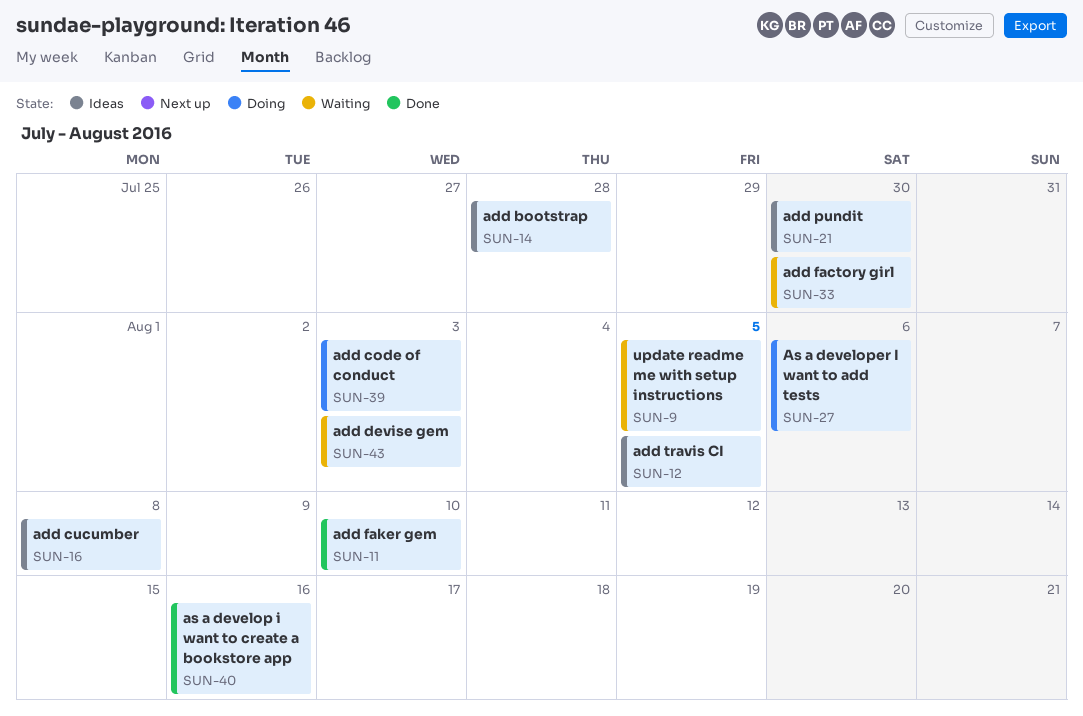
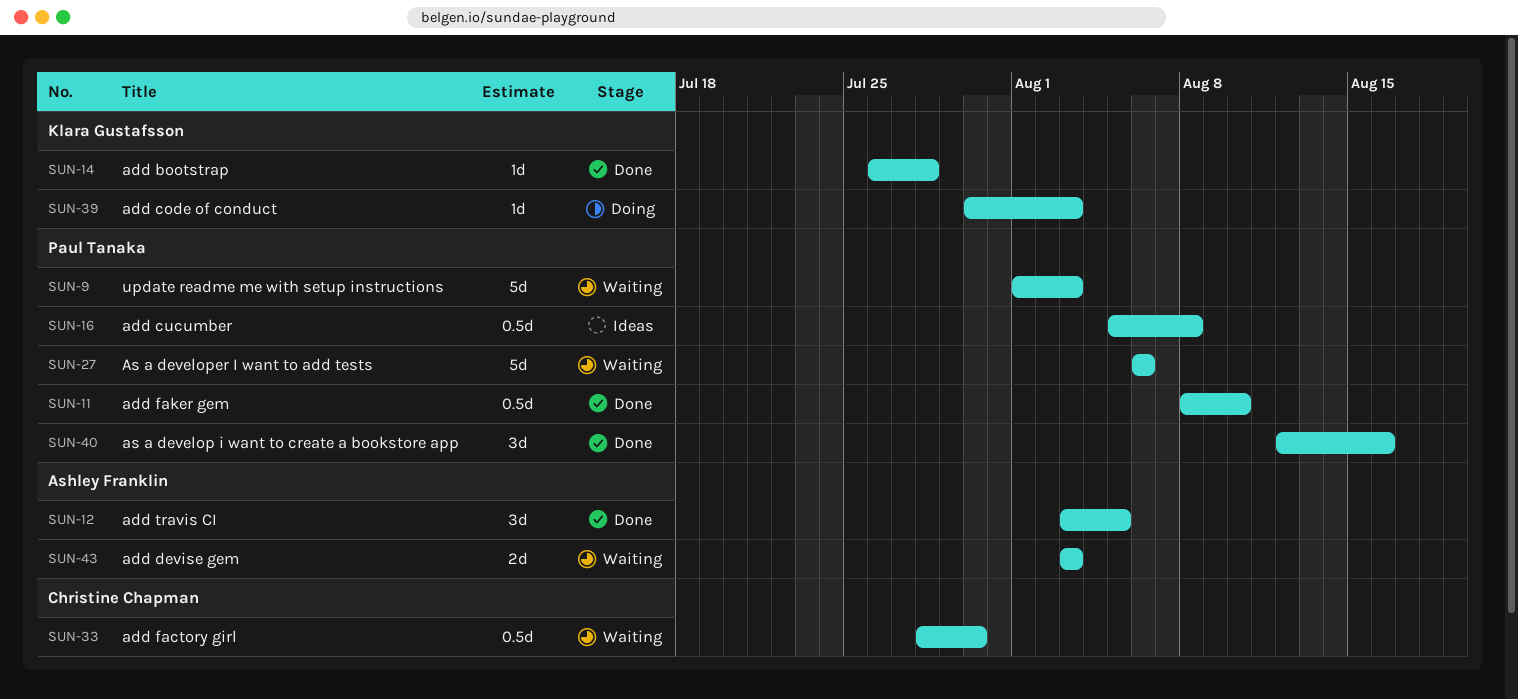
SUN-9, due: Aug 5 -> Aug 3
SUN-12, status: Ideas -> Done
SUN-14, status: Ideas -> Done
SUN-21: present -> none
SUN-27, status: Doing -> Waiting

